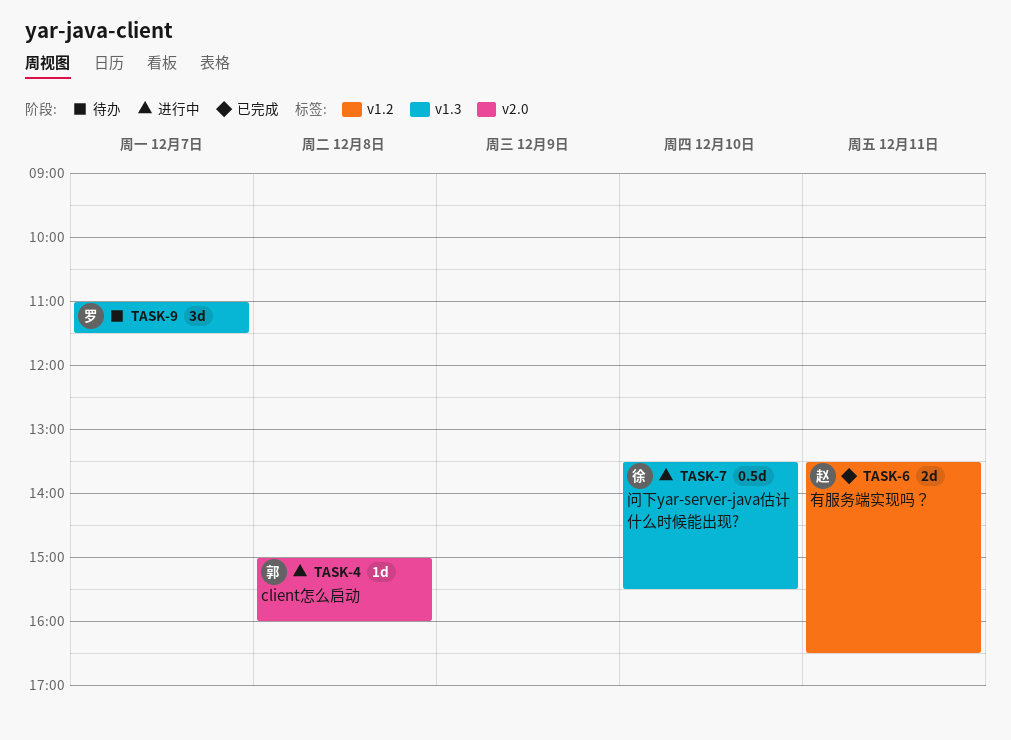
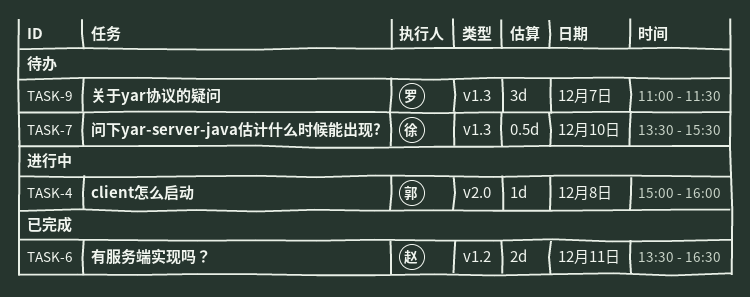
TASK-7, status: 进行中 -> 待办

